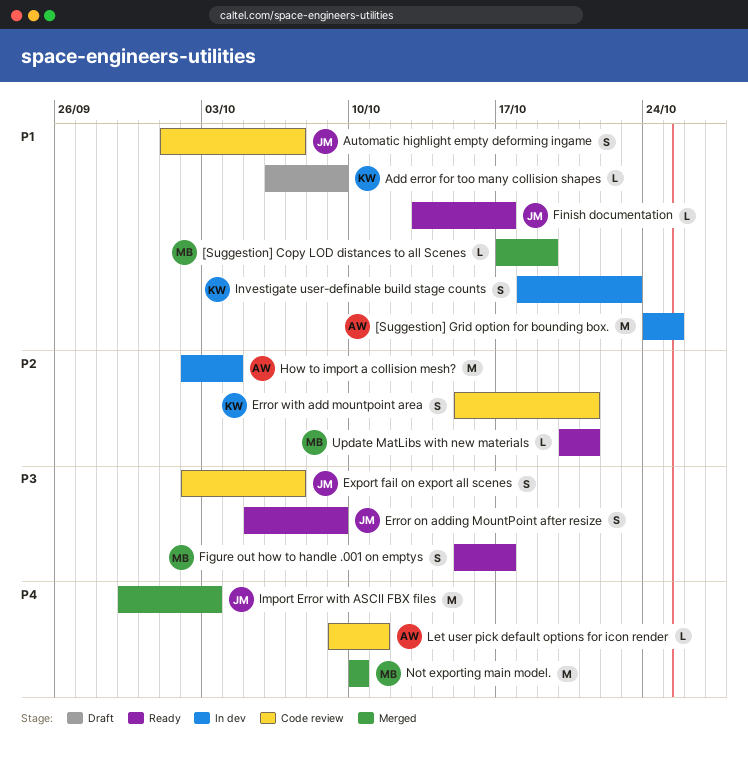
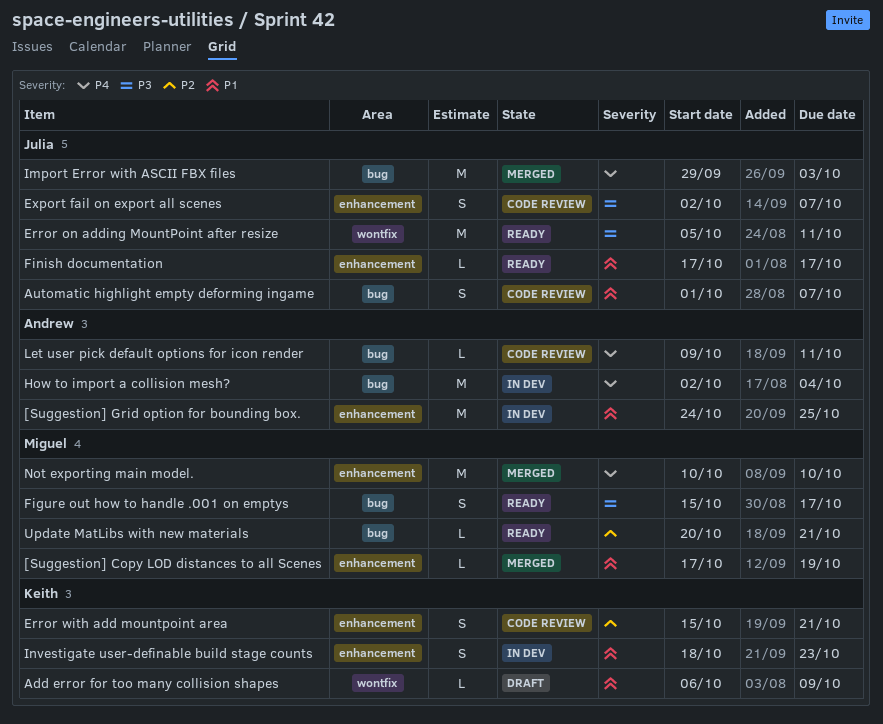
Error on adding MountPoint after resize, estimate: S -> M
Error on adding MountPoint after resize, due: Oct 9 -> Oct 11
Finish documentation, start: Oct 13 -> Oct 17
How to import a collision mesh?, priority: P2 -> P4

